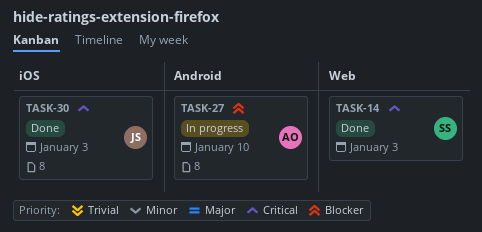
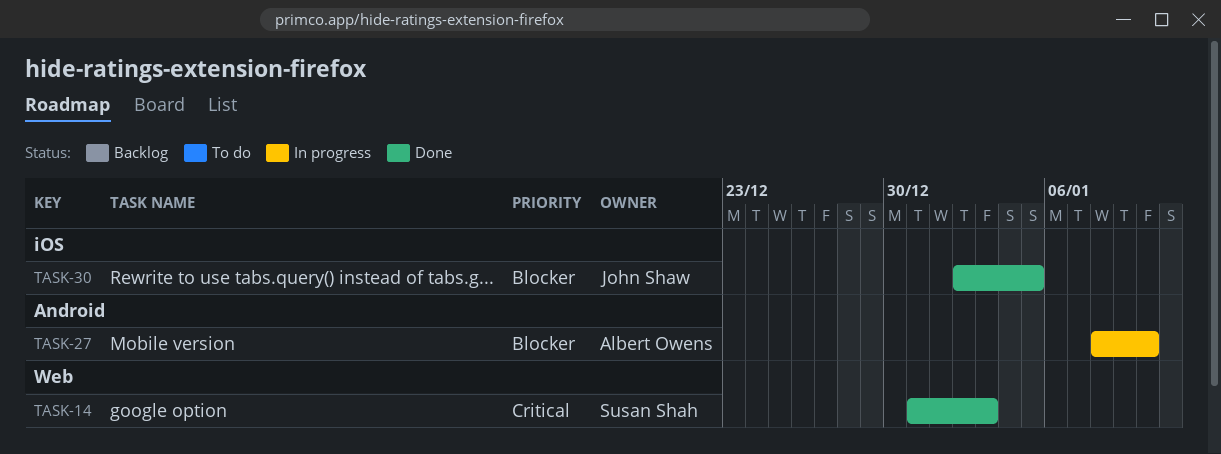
TASK-30, priority: Critical -> Blocker
TASK-30, due: Jan 3 -> Jan 5

